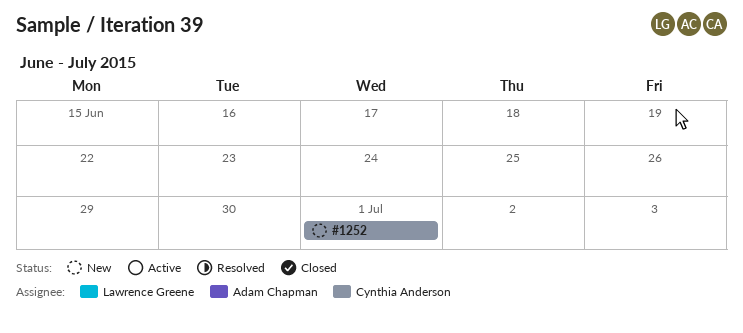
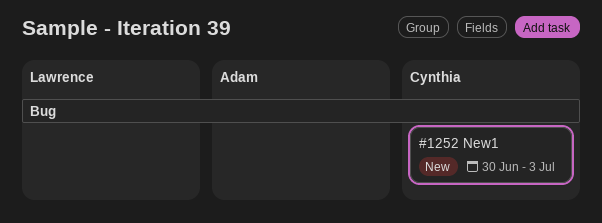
#1252, start: Jul 1 -> Jun 30
#1252, due: Jul 1 -> Jul 3

